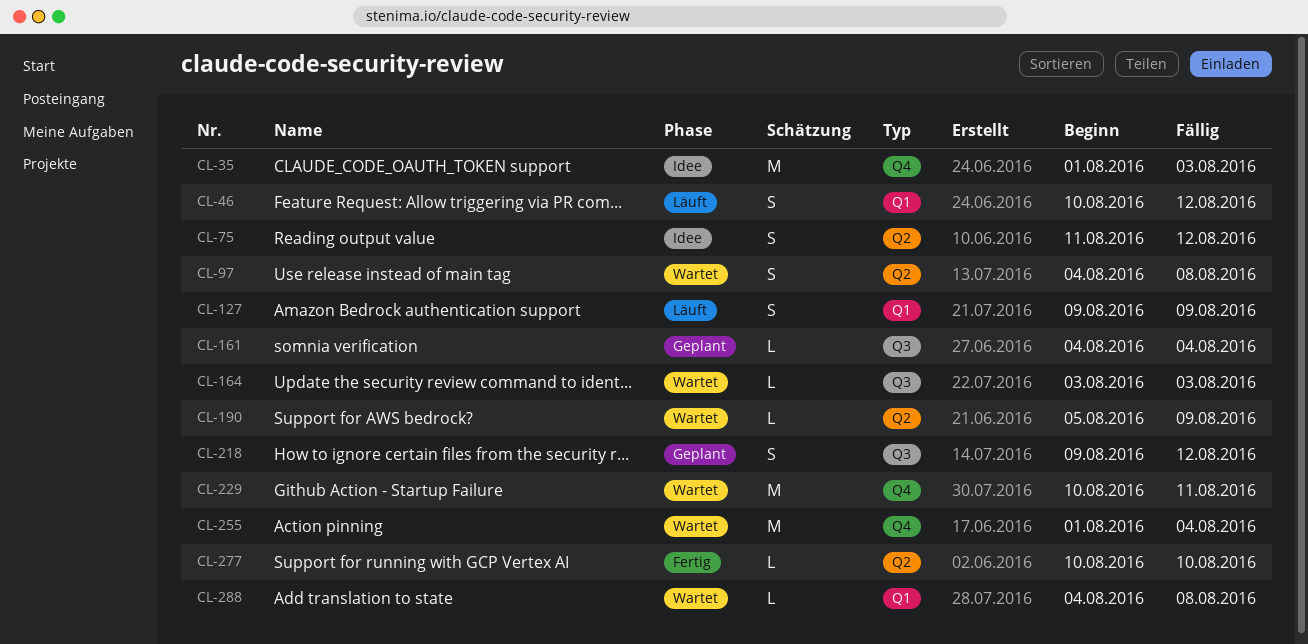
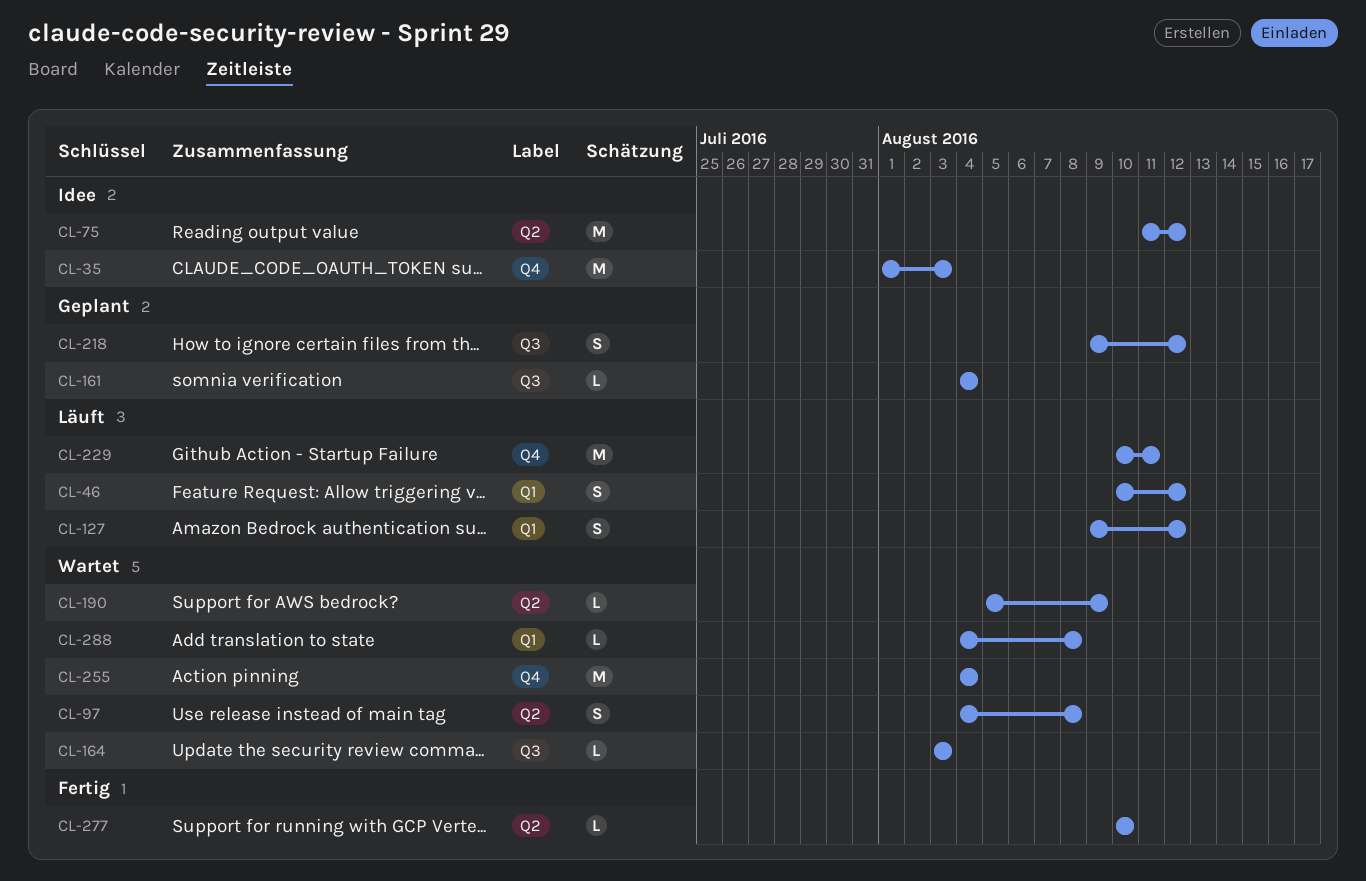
CL-75, estimate: S -> M
CL-127, due: Aug 9 -> Aug 12
CL-229, status: Wartet -> Läuft
CL-255, start: Aug 1 -> Aug 4

